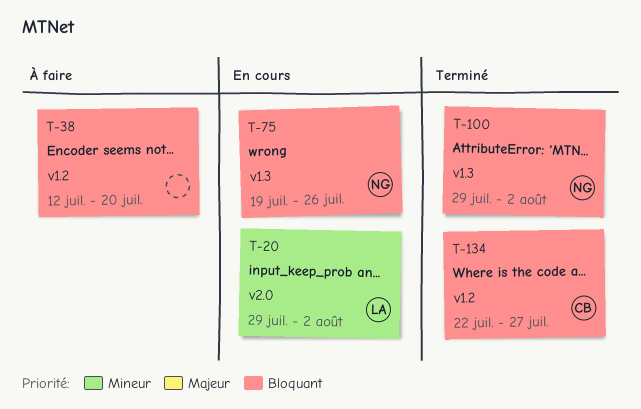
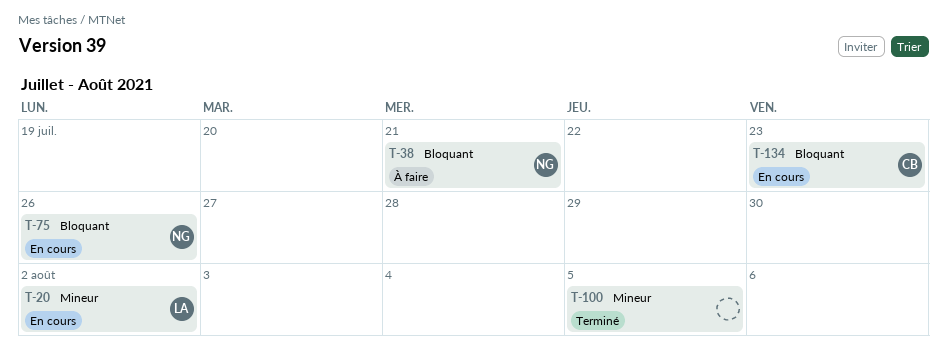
T-38, owner: none -> NG
T-38, due: Jul 20 -> Jul 21
T-100, owner: NG -> none
T-100, priority: Bloquant -> Mineur
T-100, due: Aug 2 -> Aug 5
T-134, status: Terminé -> En cours
T-134, due: Jul 27 -> Jul 23

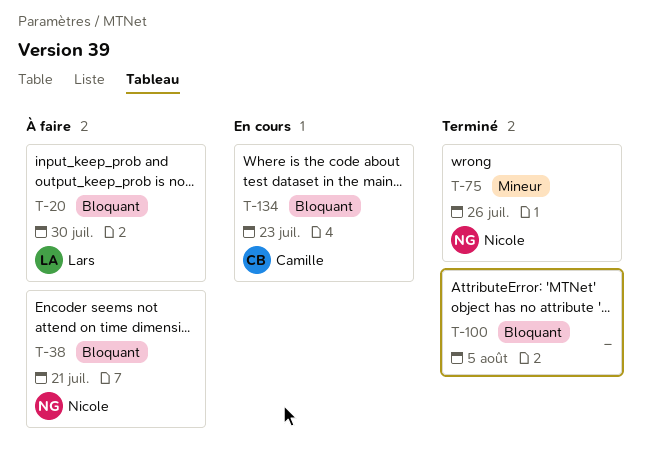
T-20, status: En cours -> À faire
T-20, priority: Mineur -> Bloquant
T-20, due: Aug 2 -> Jul 30
T-75, status: En cours -> Terminé
T-75, priority: Bloquant -> Mineur
T-100, priority: Mineur -> Bloquant

